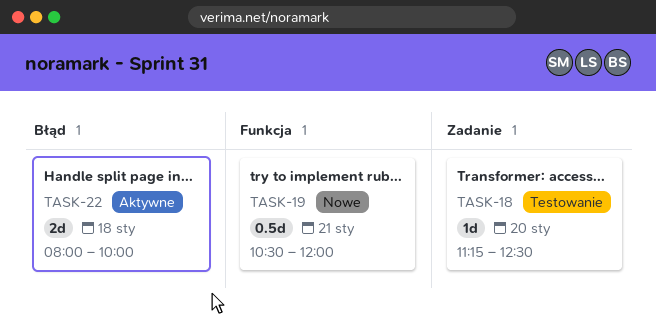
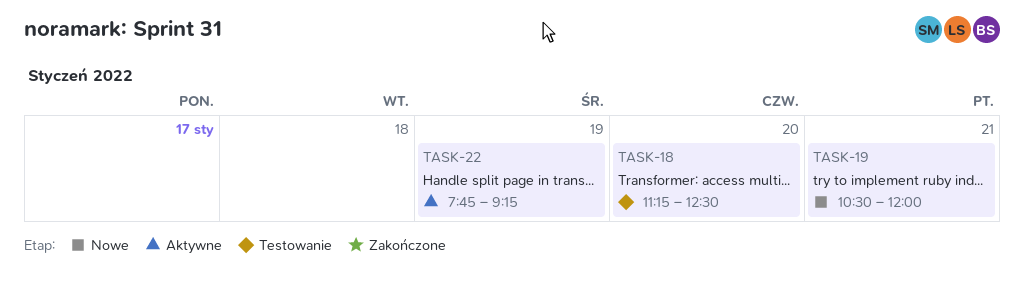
TASK-22, day: Jan 18 -> Jan 19
TASK-22, begins: 08:00 -> 07:45
TASK-22, ends: 10:00 -> 09:15

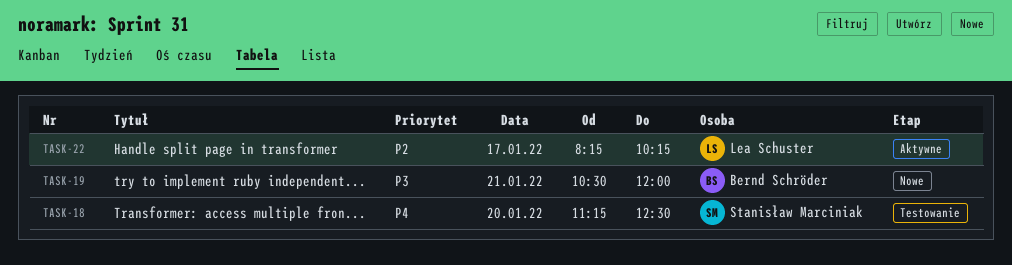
TASK-22, day: Jan 19 -> Jan 17
TASK-22, begins: 07:45 -> 08:15
TASK-22, ends: 09:15 -> 10:15

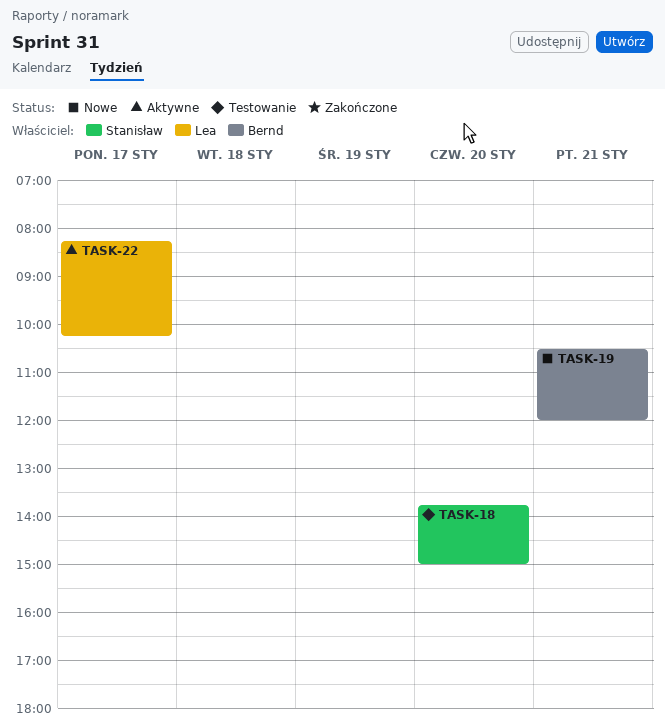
TASK-18, begins: 11:15 -> 13:45
TASK-18, ends: 12:30 -> 15:00

